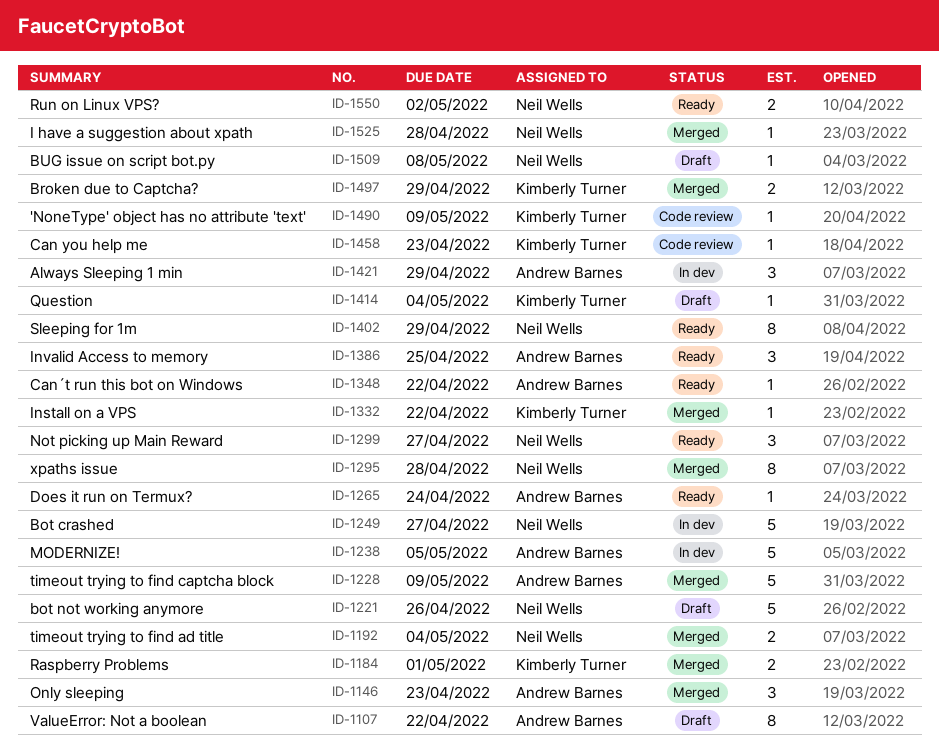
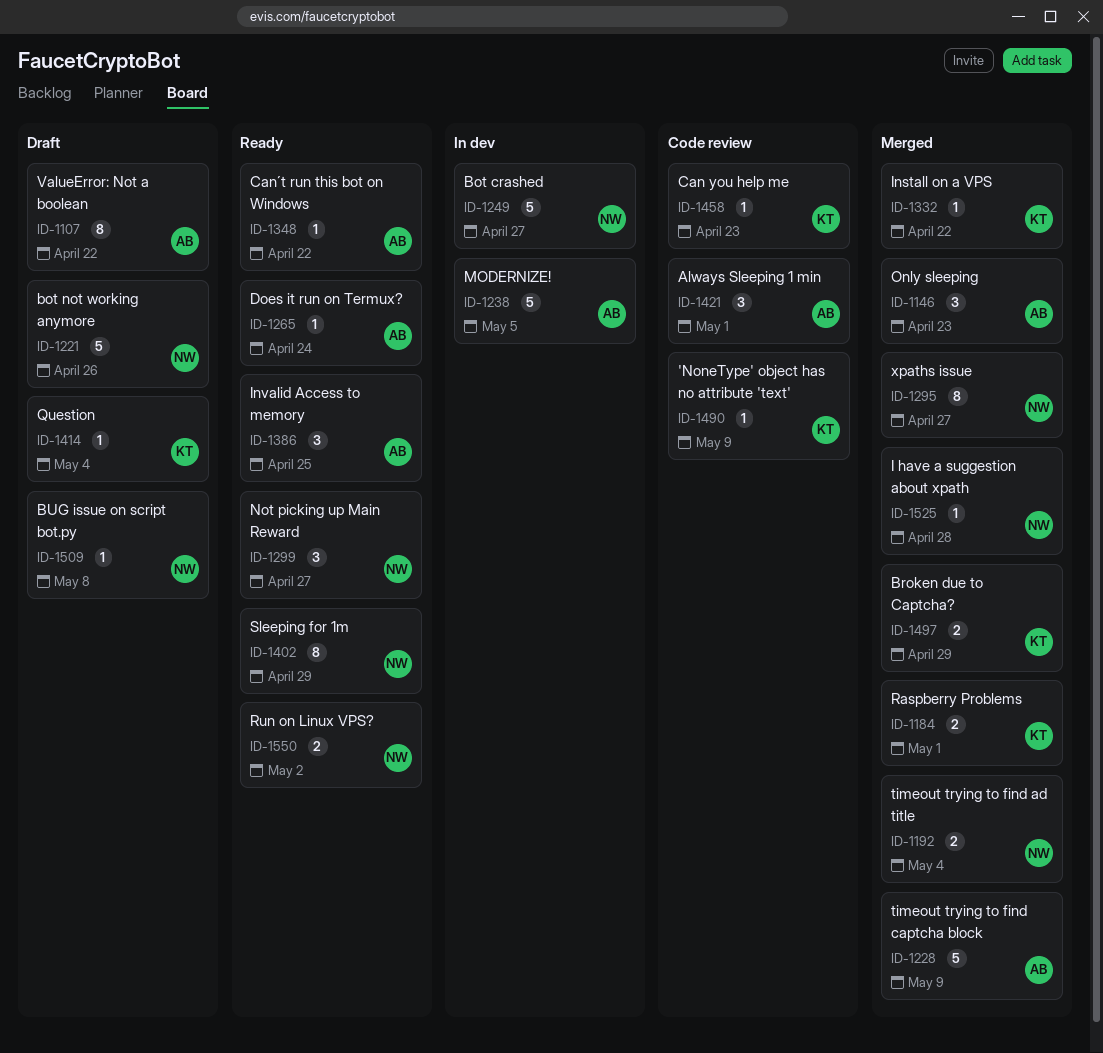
ID-1295, due: Apr 28 -> Apr 27
ID-1421, status: In dev -> Code review
ID-1421, due: Apr 29 -> May 1

